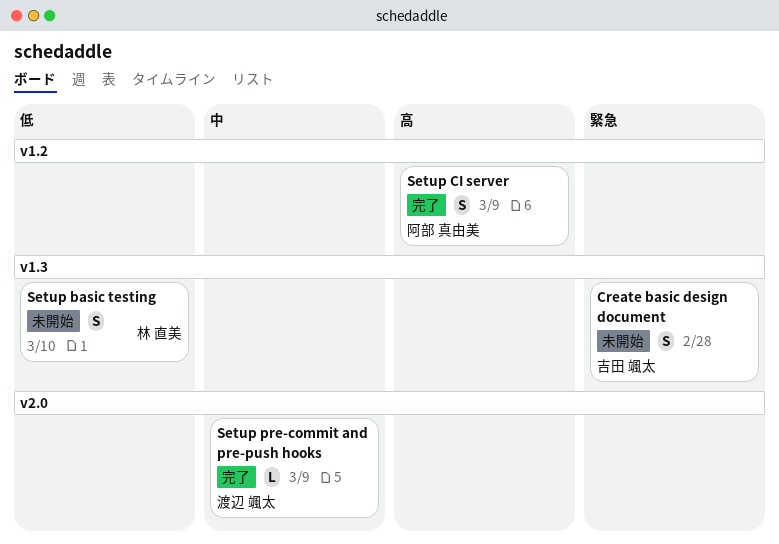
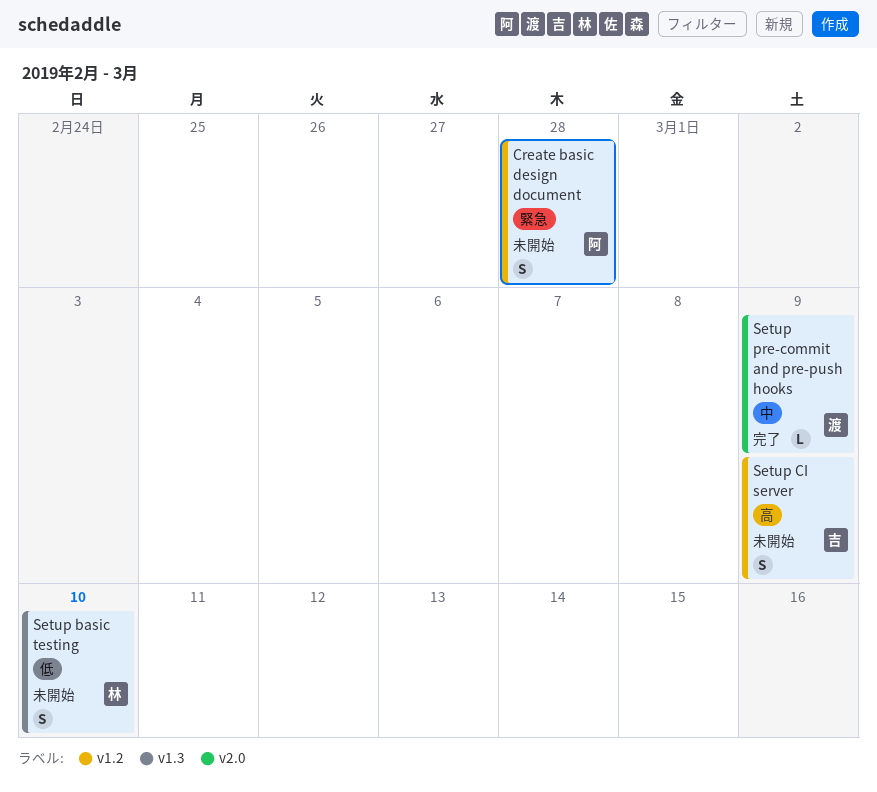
Create basic design document, owner: 吉田 颯太 -> 阿部 真由美
Create basic design document, label: v1.3 -> v1.2
Setup CI server, status: 完了 -> 未開始
Setup CI server, owner: 阿部 真由美 -> 吉田 颯太

